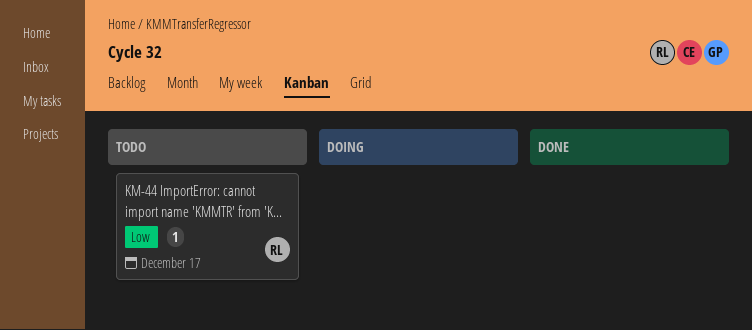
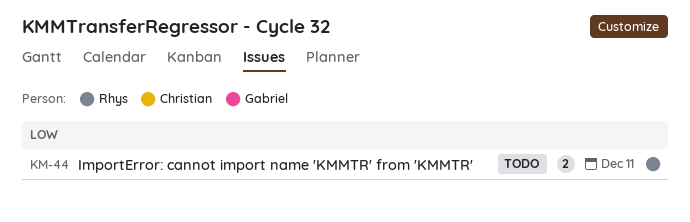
KM-44, estimate: 1 -> 2
KM-44, due: Dec 17 -> Dec 11

